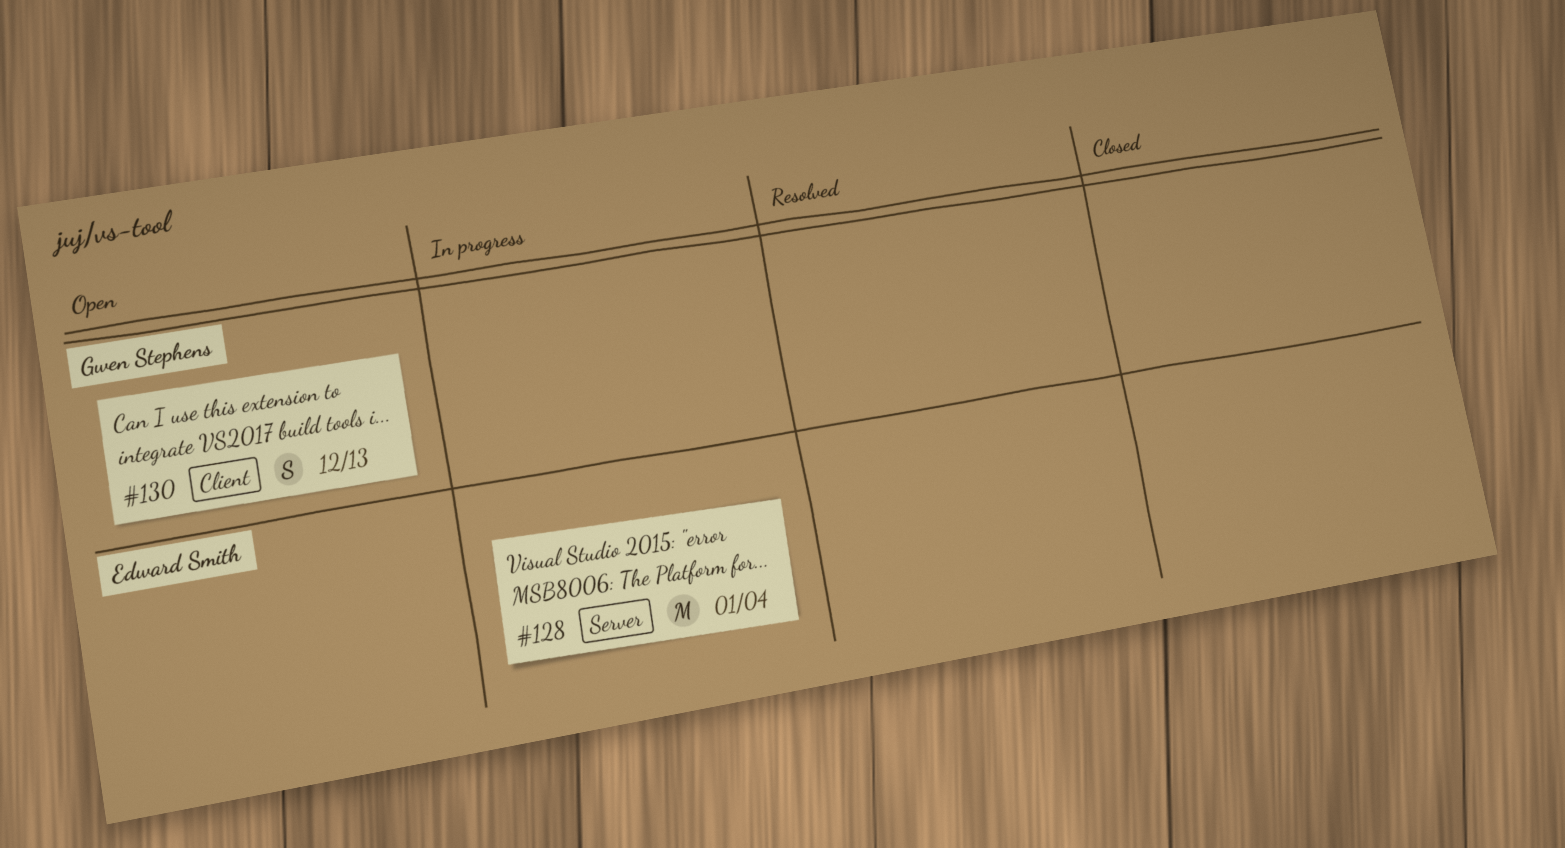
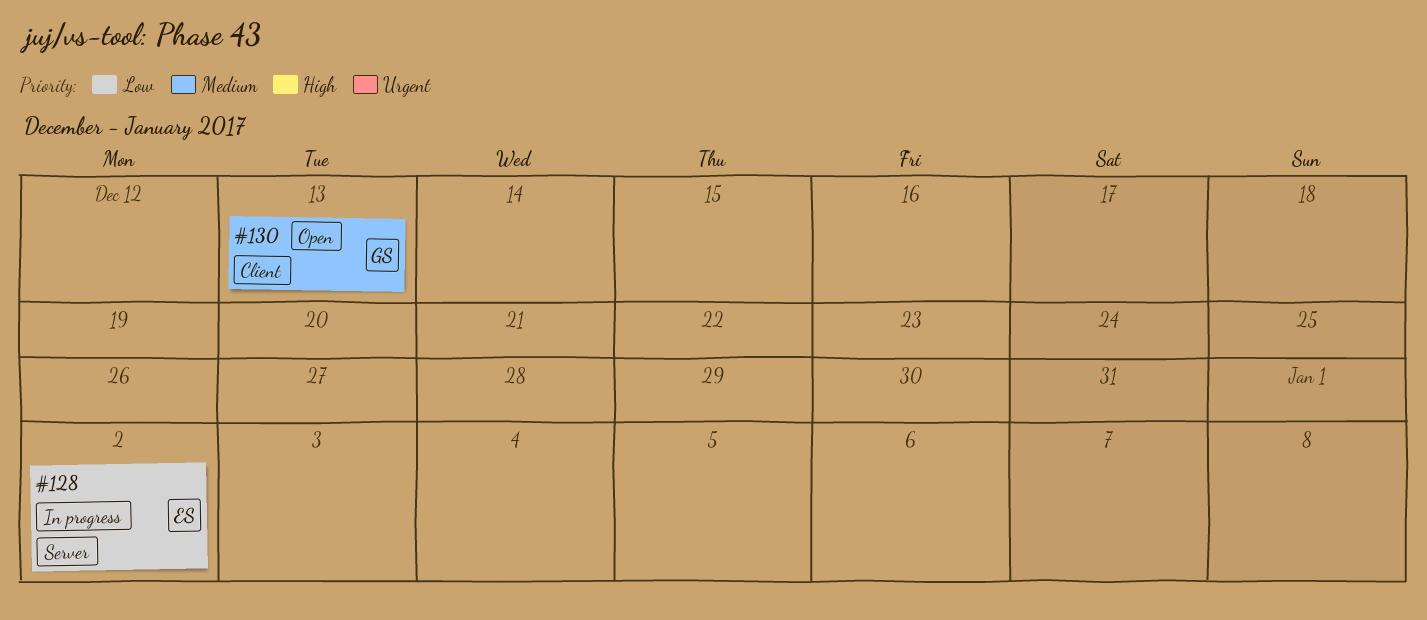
#128, due: Jan 4 -> Jan 2

